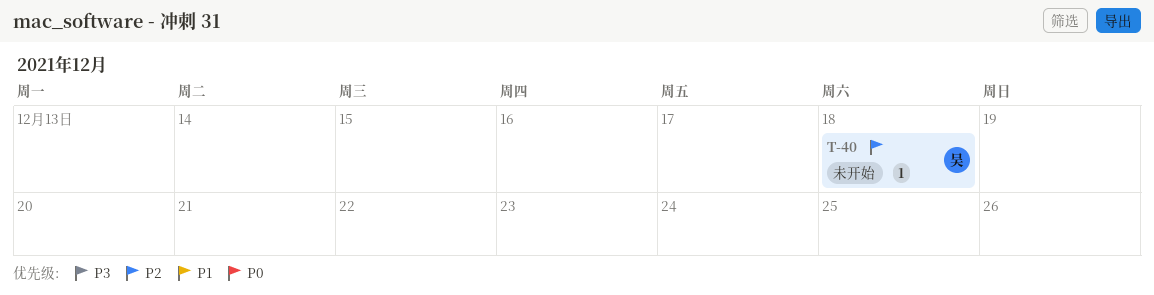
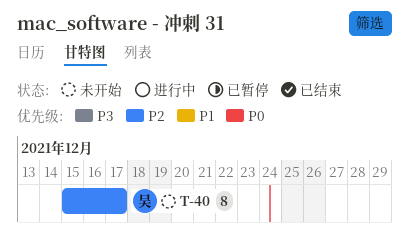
T-40, estimate: 1 -> 8
T-40, due: Dec 18 -> Dec 17

